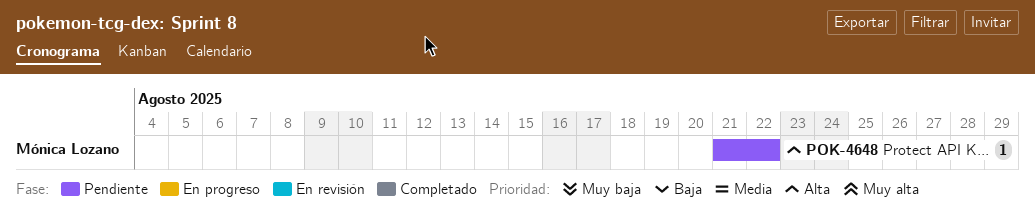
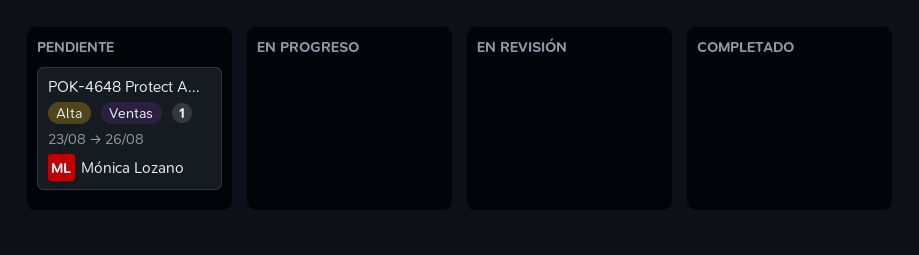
POK-4648, start: Aug 21 -> Aug 23
POK-4648, due: Aug 22 -> Aug 26

